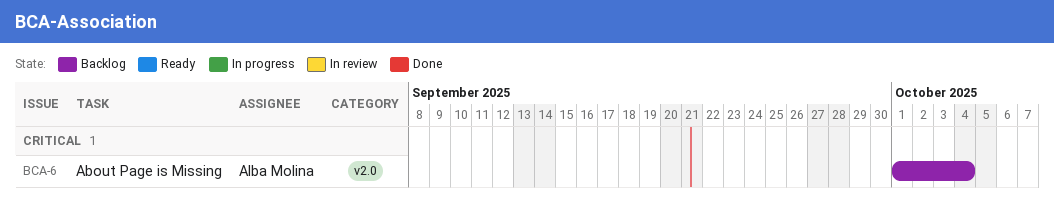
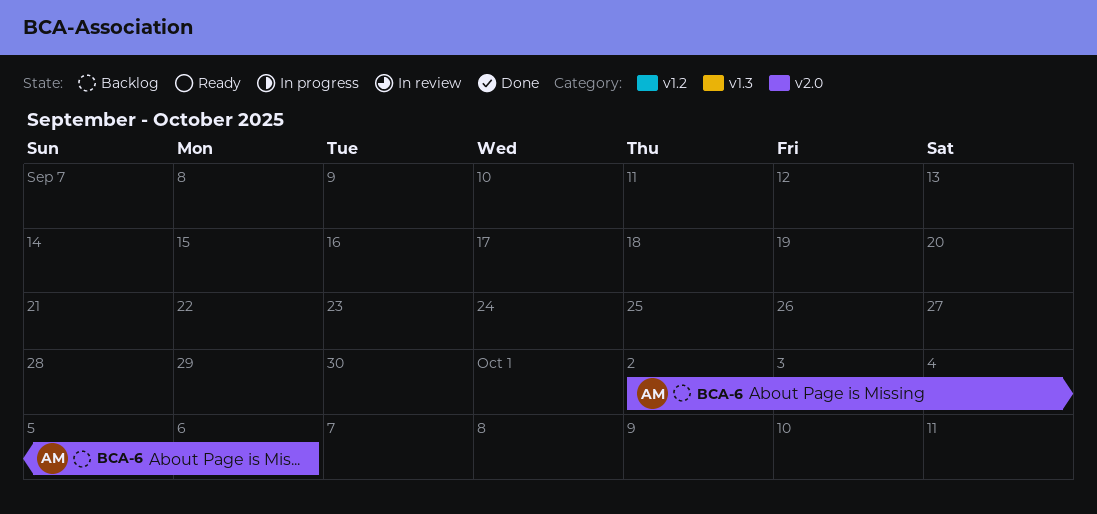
BCA-6, start: Oct 1 -> Oct 2
BCA-6, due: Oct 4 -> Oct 6

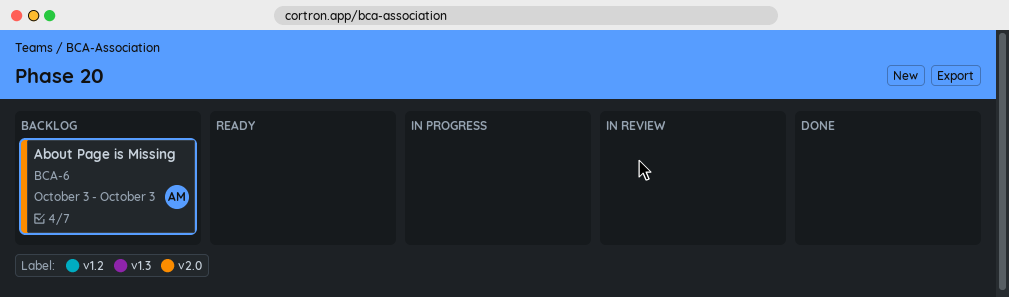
BCA-6, start: Oct 2 -> Oct 3
BCA-6, due: Oct 6 -> Oct 3

